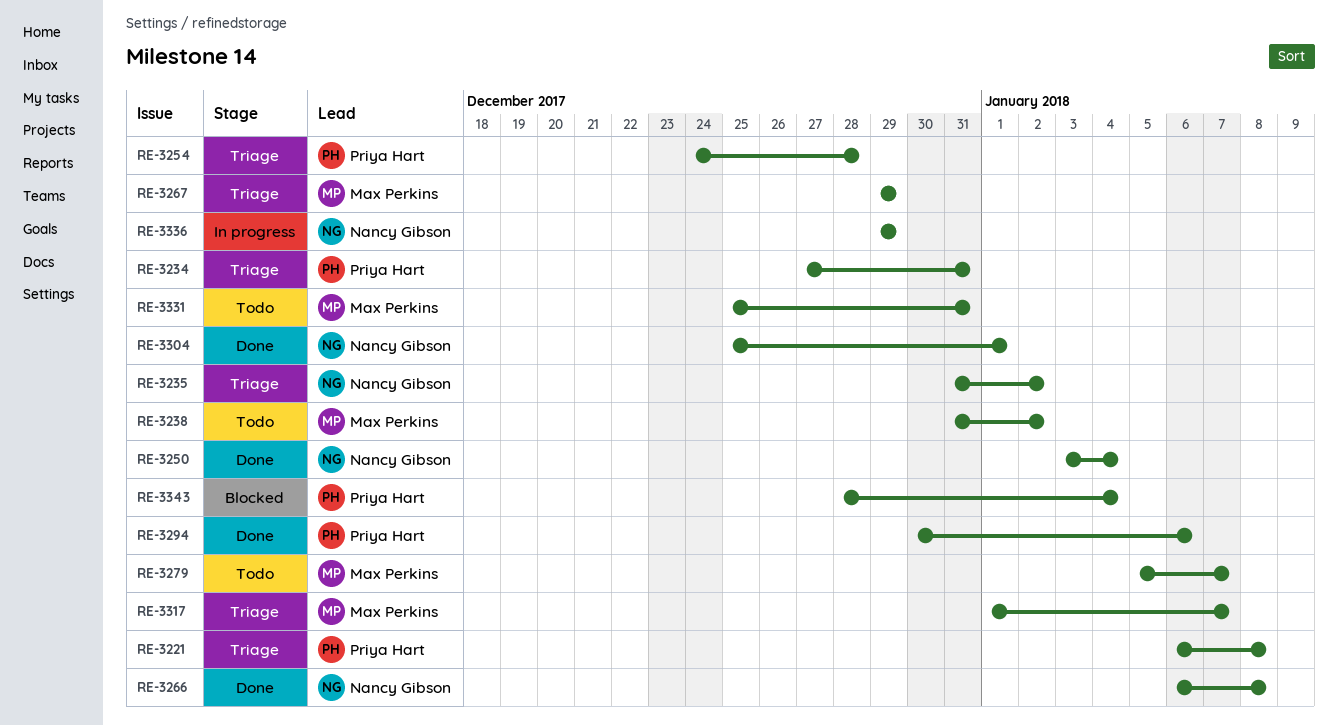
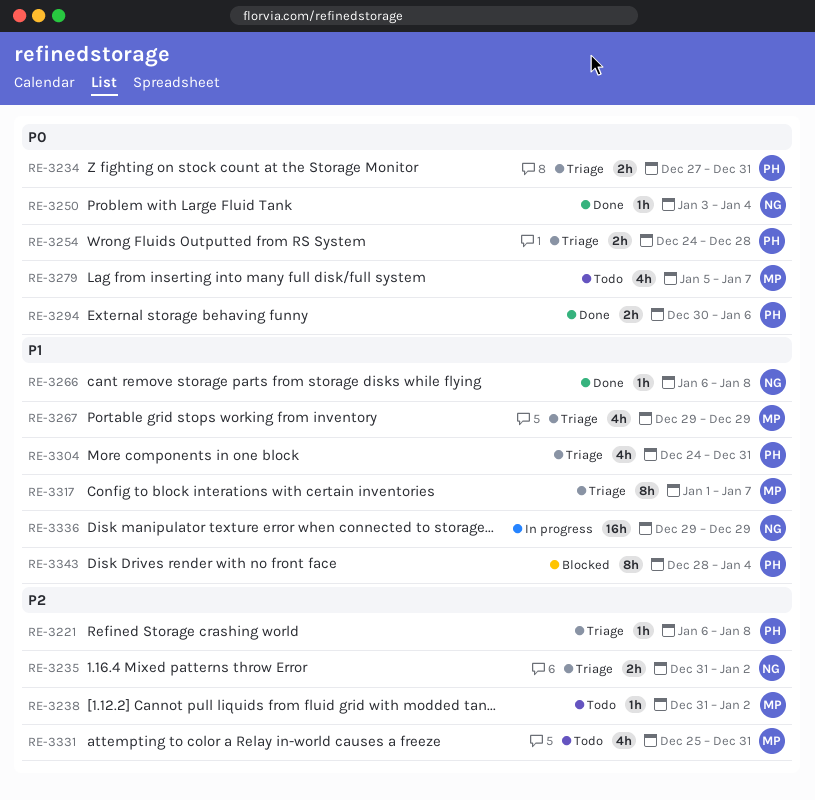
RE-3304, status: Done -> Triage
RE-3304, owner: Nancy Gibson -> Priya Hart
RE-3304, start: Dec 25 -> Dec 24
RE-3304, due: Jan 1 -> Dec 31

